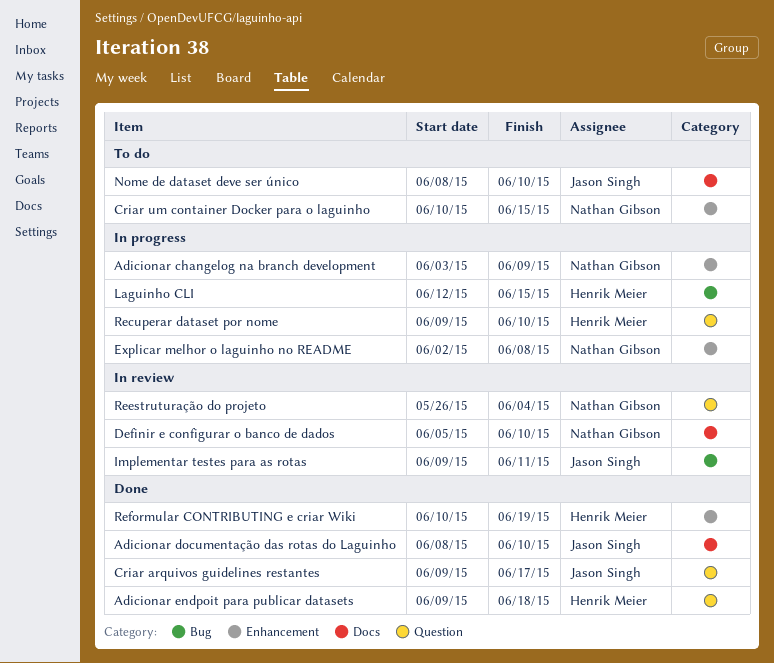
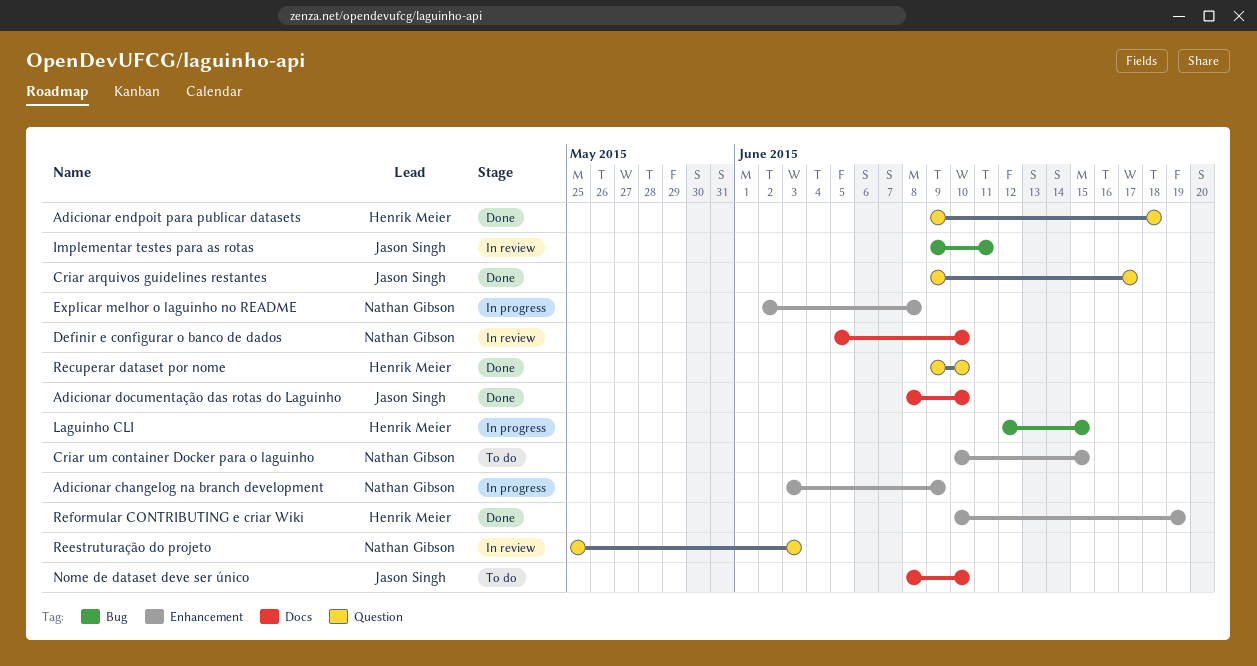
Recuperar dataset por nome, status: In progress -> Done
Reestruturação do projeto, start: May 26 -> May 25
Reestruturação do projeto, due: Jun 4 -> Jun 3

